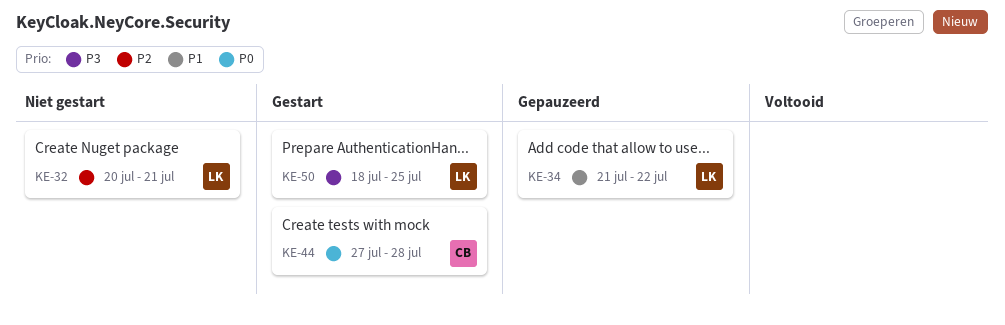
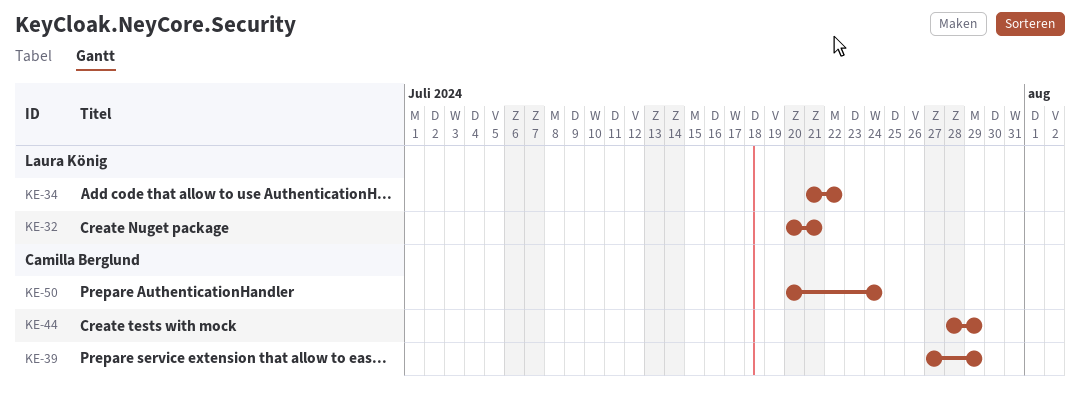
KE-39: none -> present
KE-44, start: Jul 27 -> Jul 28
KE-44, due: Jul 28 -> Jul 29
KE-50, owner: Laura König -> Camilla Berglund
KE-50, start: Jul 18 -> Jul 20
KE-50, due: Jul 25 -> Jul 24

